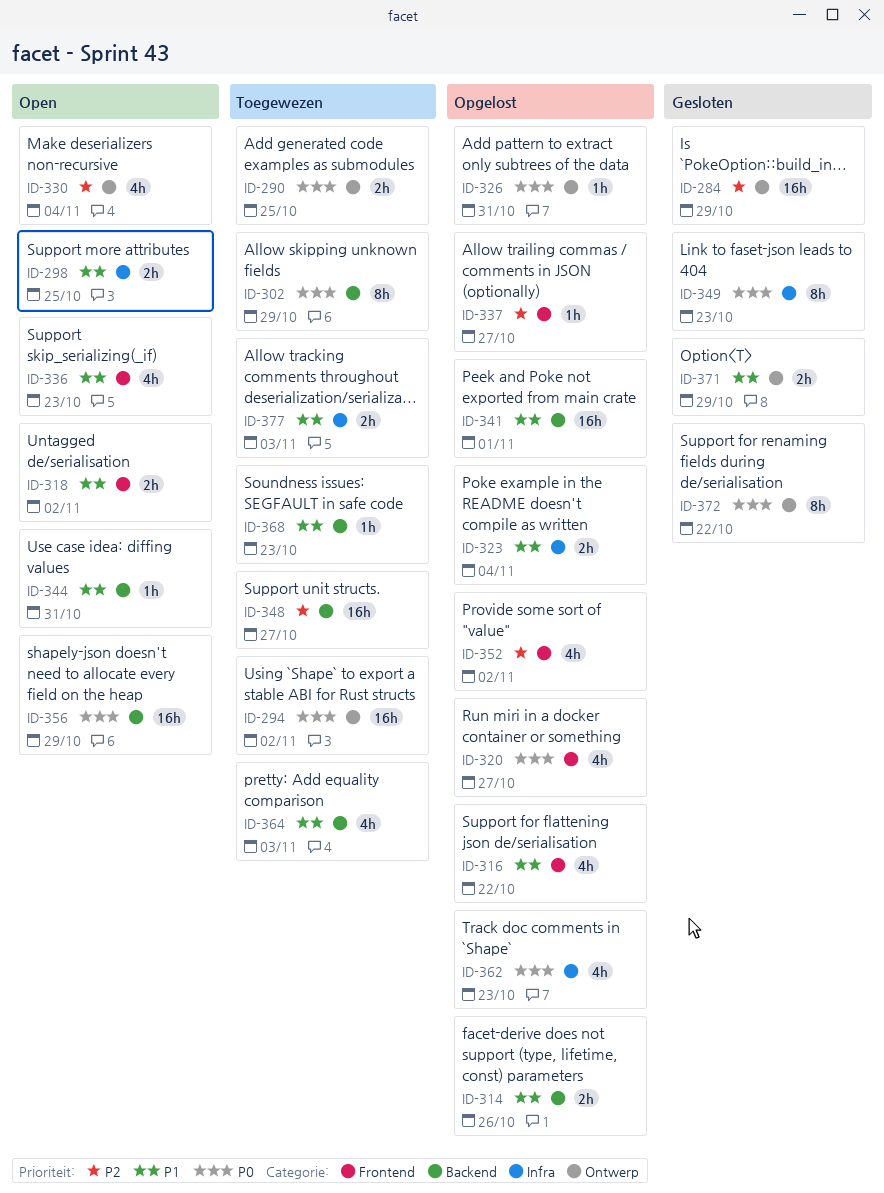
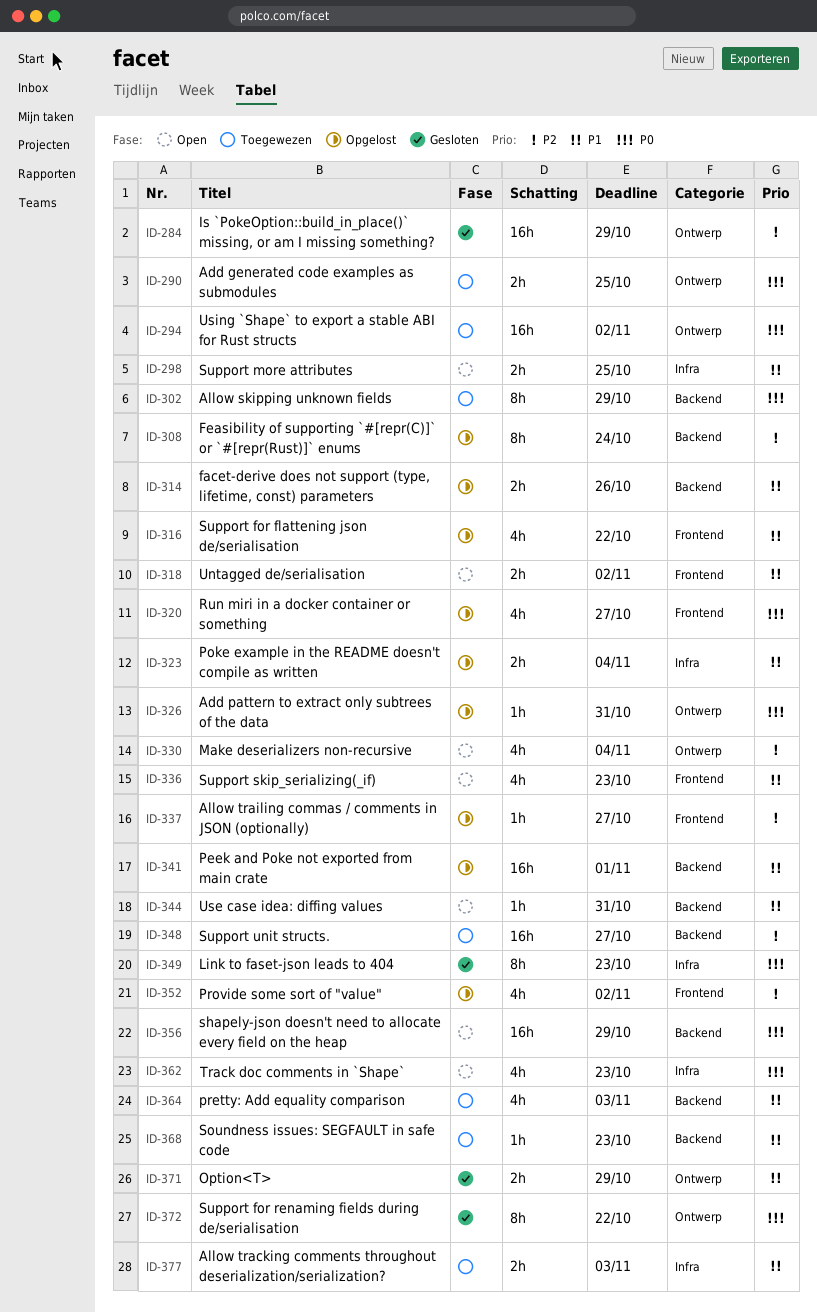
ID-308: none -> present
ID-362, status: Opgelost -> Open

